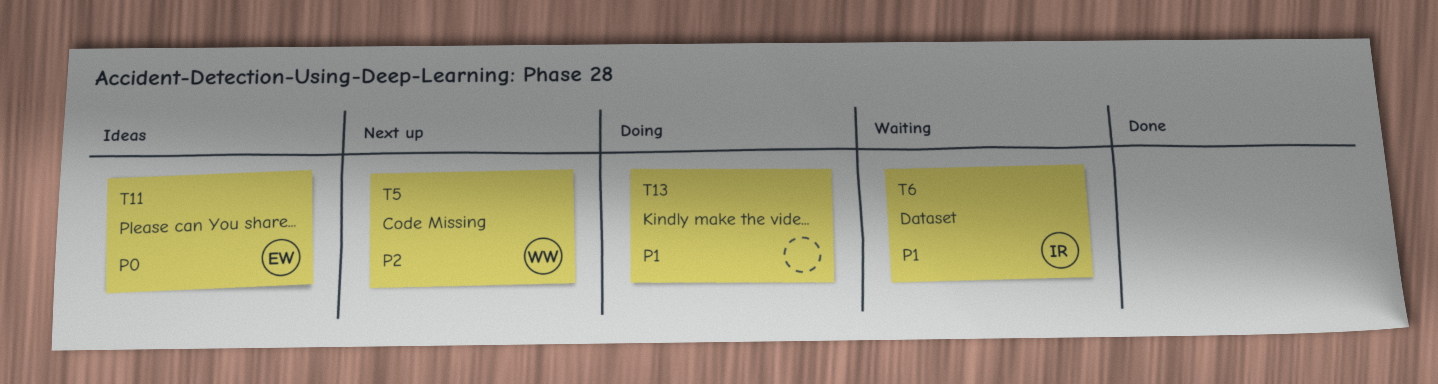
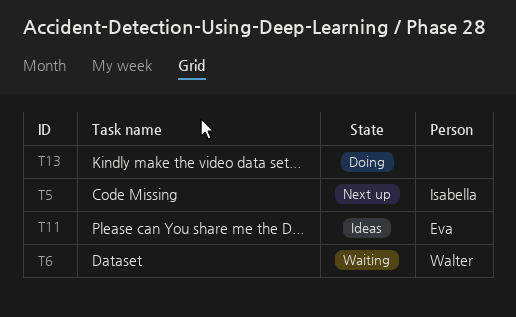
T5, owner: Walter -> Isabella
T6, owner: Isabella -> Walter

